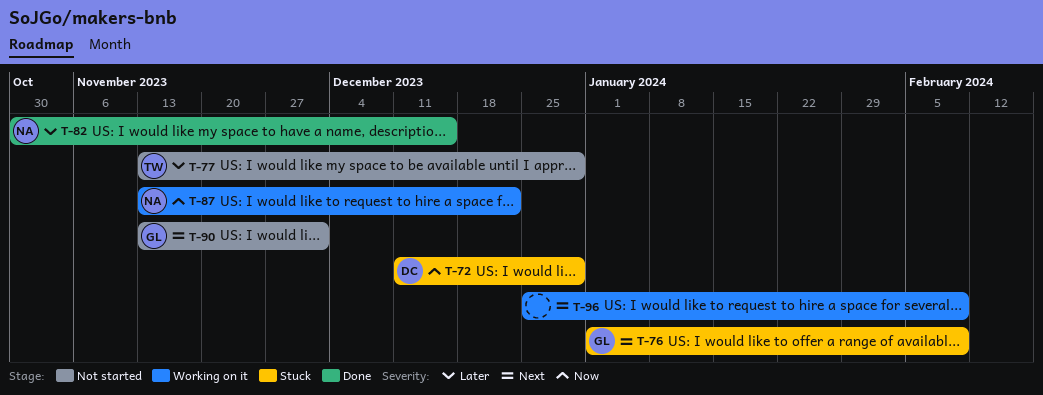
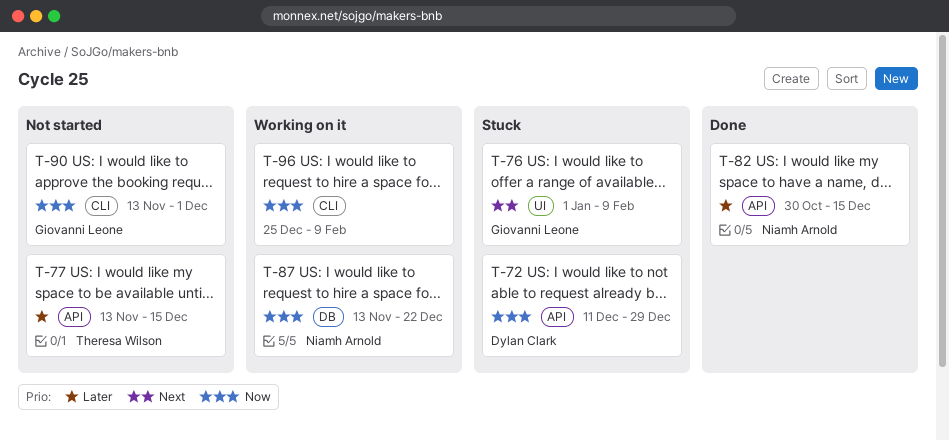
T-77, due: Dec 29 -> Dec 15
T-90, priority: Next -> Now
T-96, priority: Next -> Now

